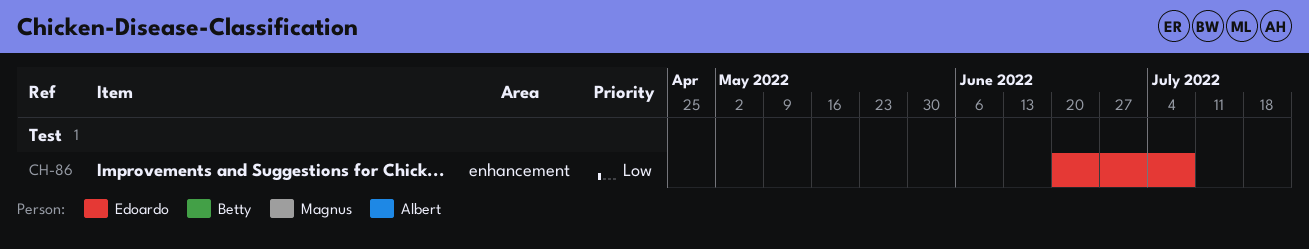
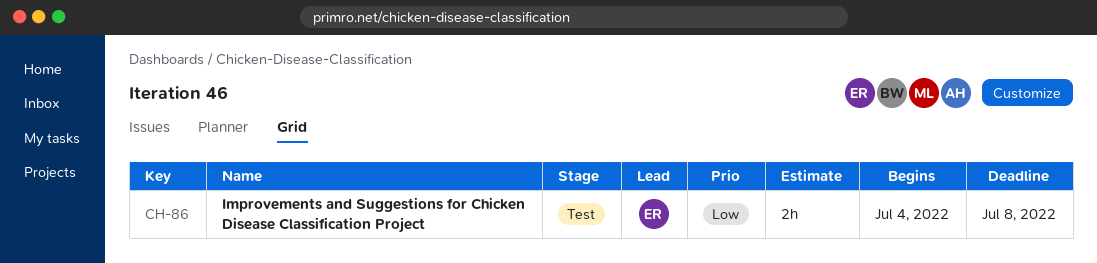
CH-86, start: Jun 20 -> Jul 4

